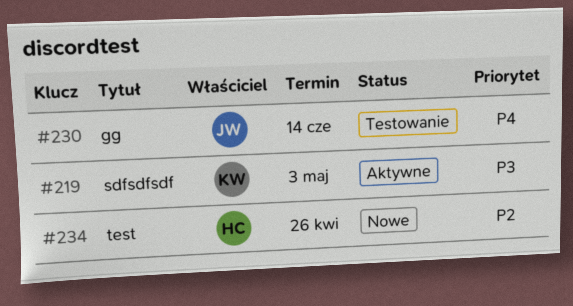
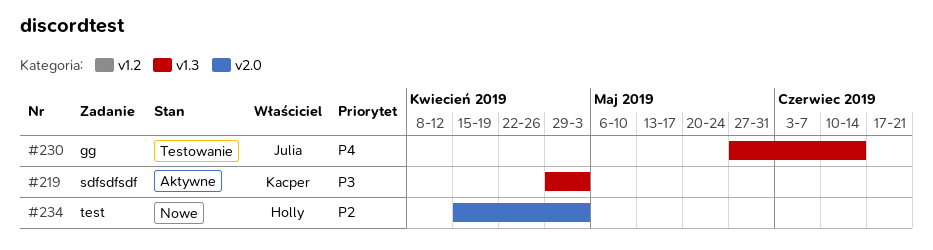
#234, due: Apr 26 -> May 3

